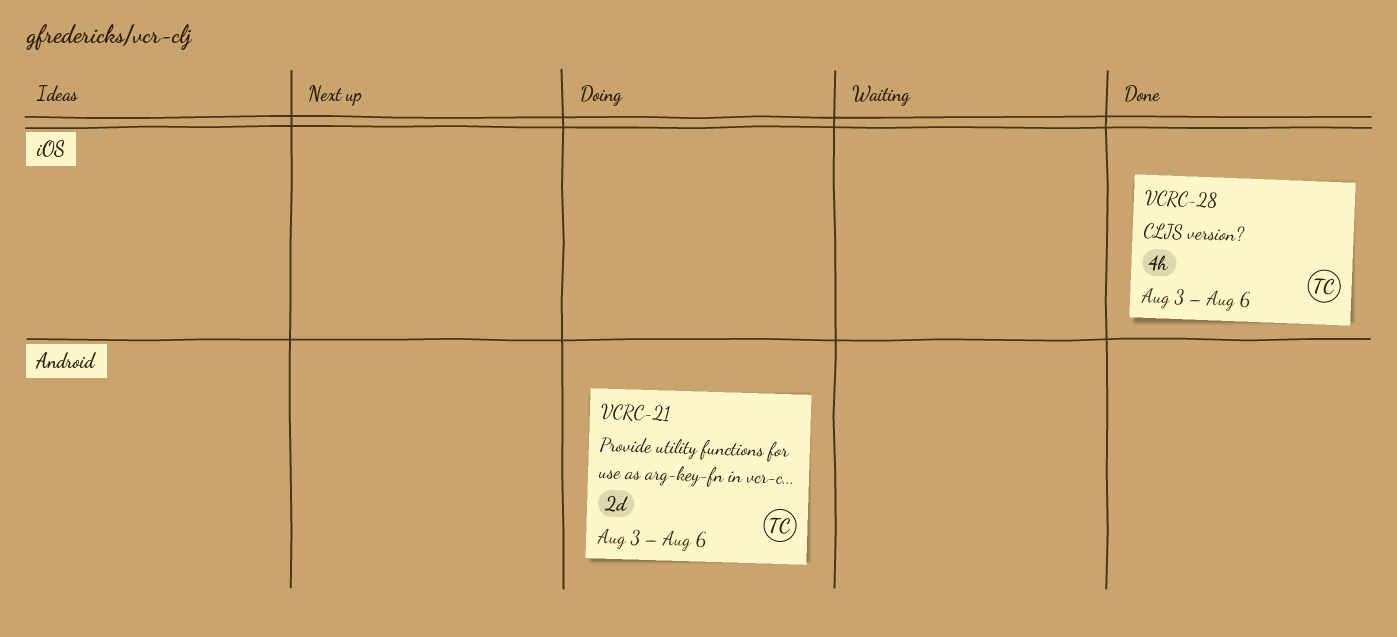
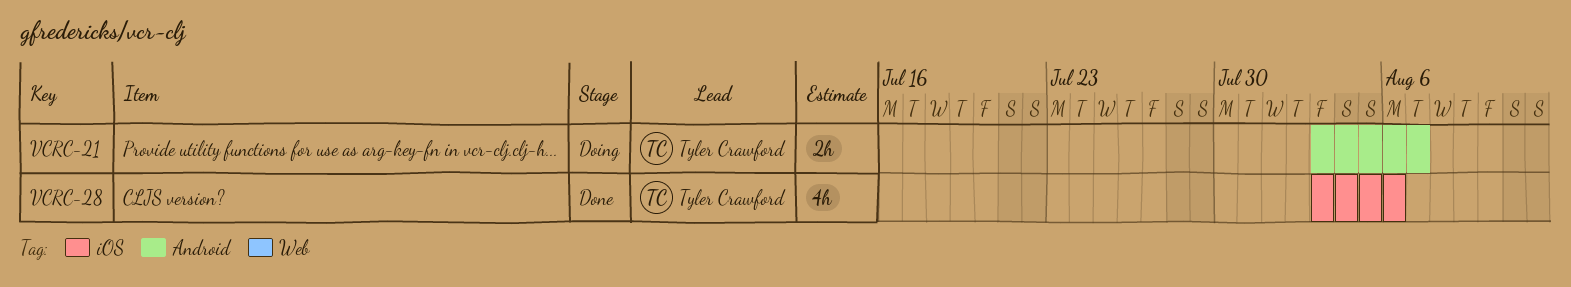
VCRC-21, estimate: 2d -> 2h
VCRC-21, due: Aug 6 -> Aug 7

